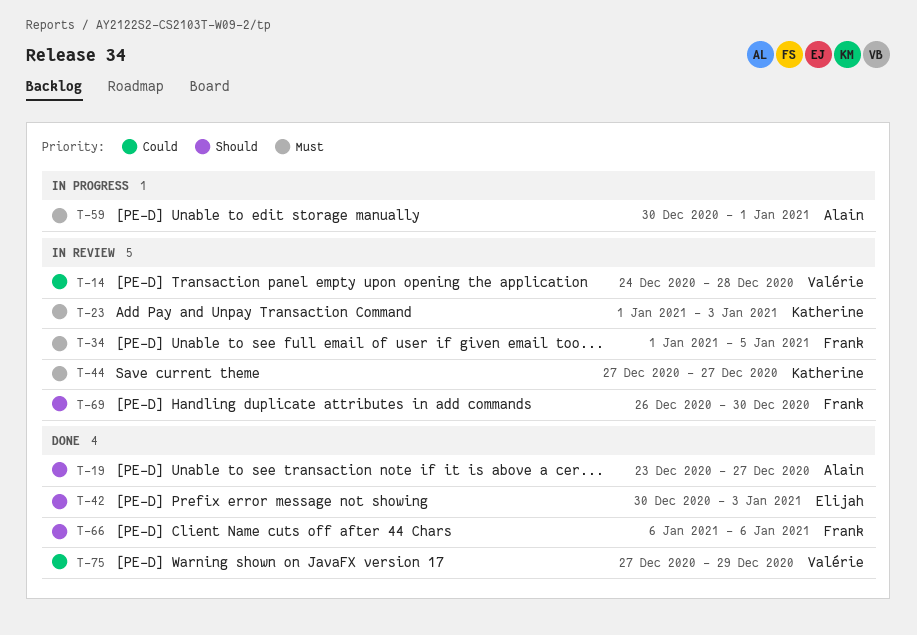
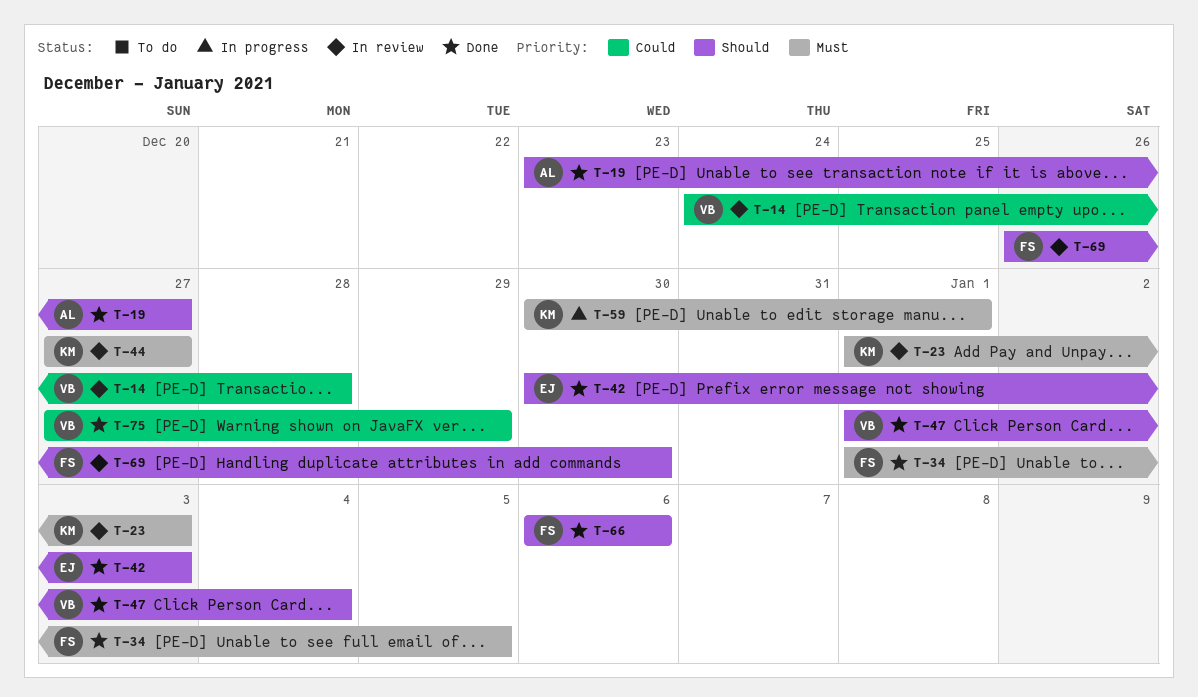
T-34, status: In review -> Done
T-47: none -> present
T-59, owner: Alain -> Katherine

